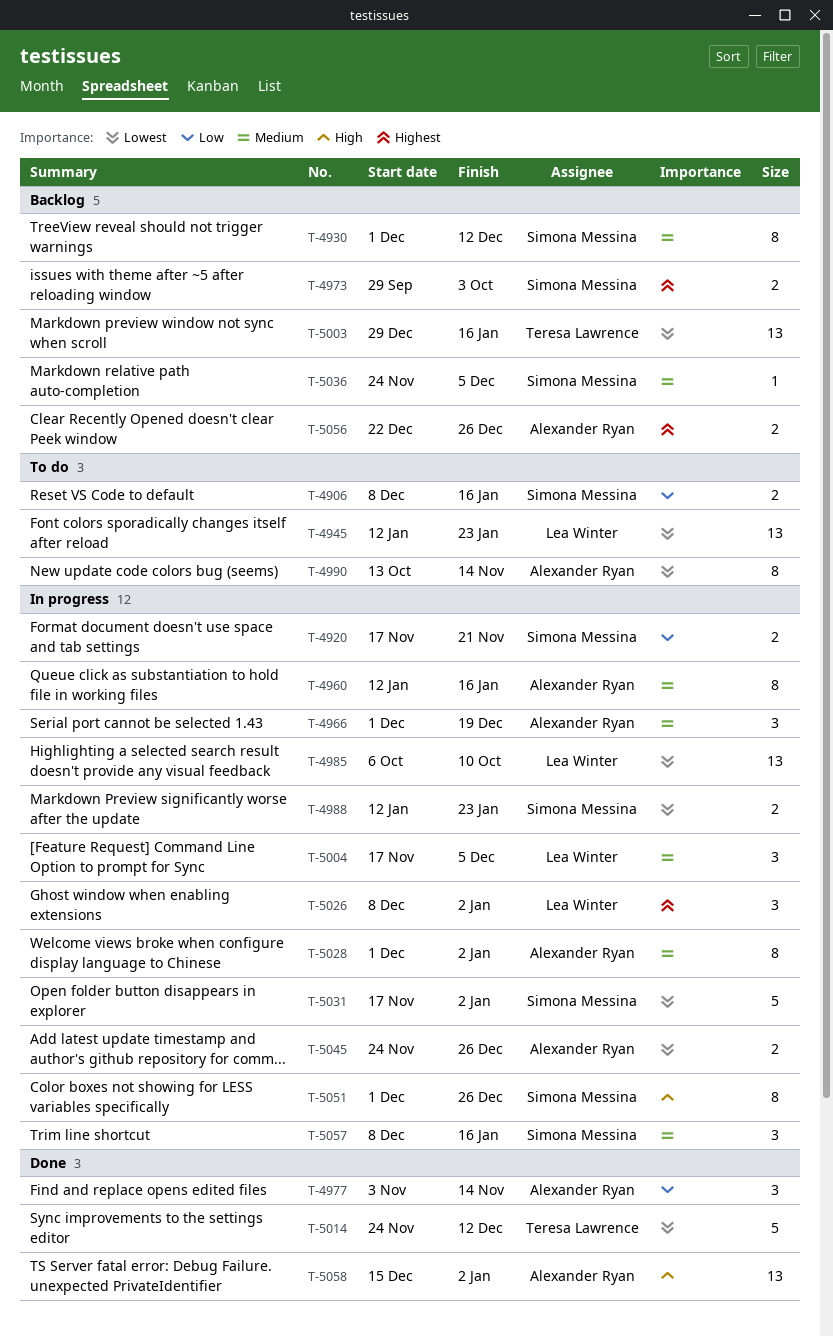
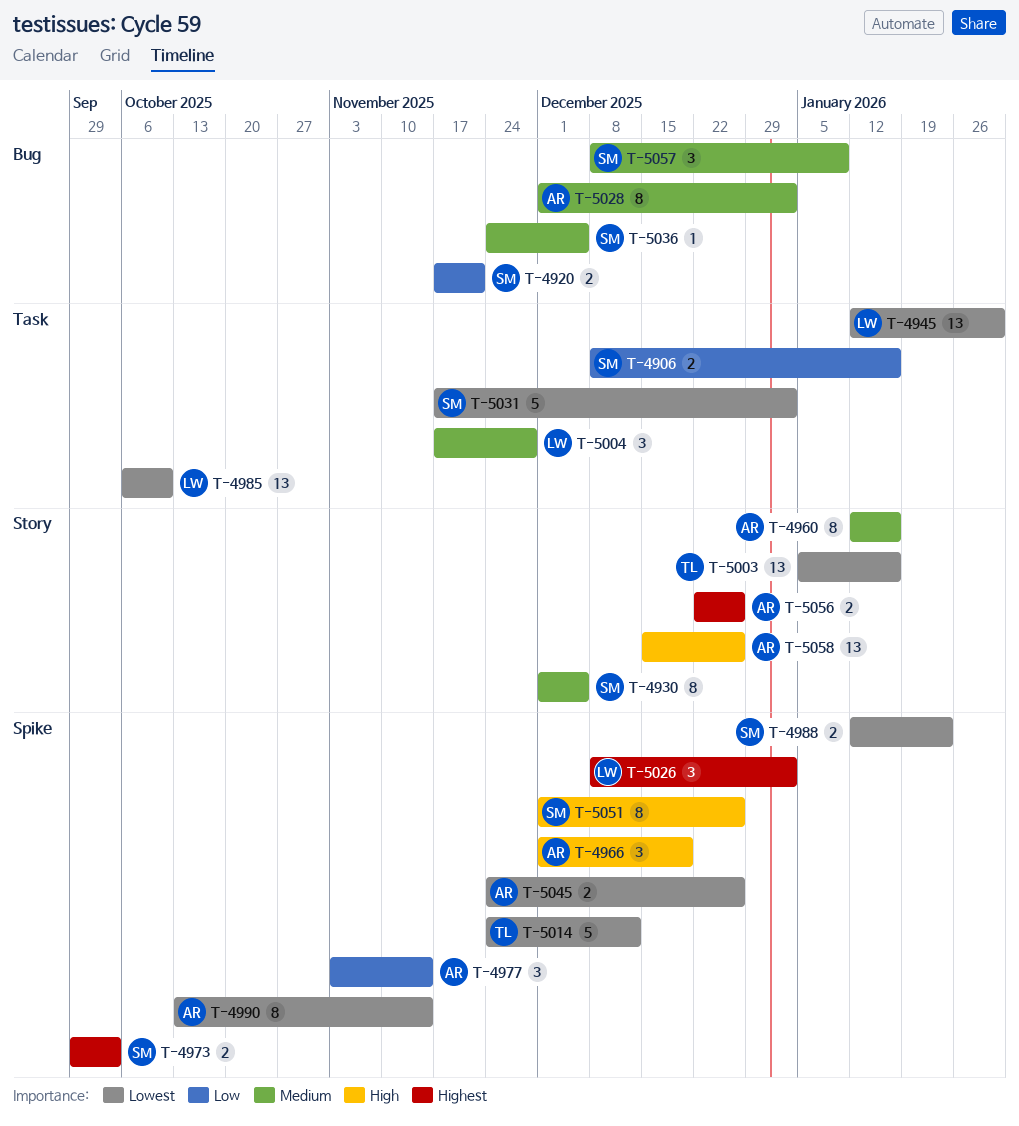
T-4930, due: Dec 12 -> Dec 5
T-4945, due: Jan 23 -> Jan 30
T-4966, priority: Medium -> High
T-5003, start: Dec 29 -> Jan 5
T-5004, due: Dec 5 -> Nov 28
T-5057, due: Jan 16 -> Jan 9
T-5058, due: Jan 2 -> Dec 26

